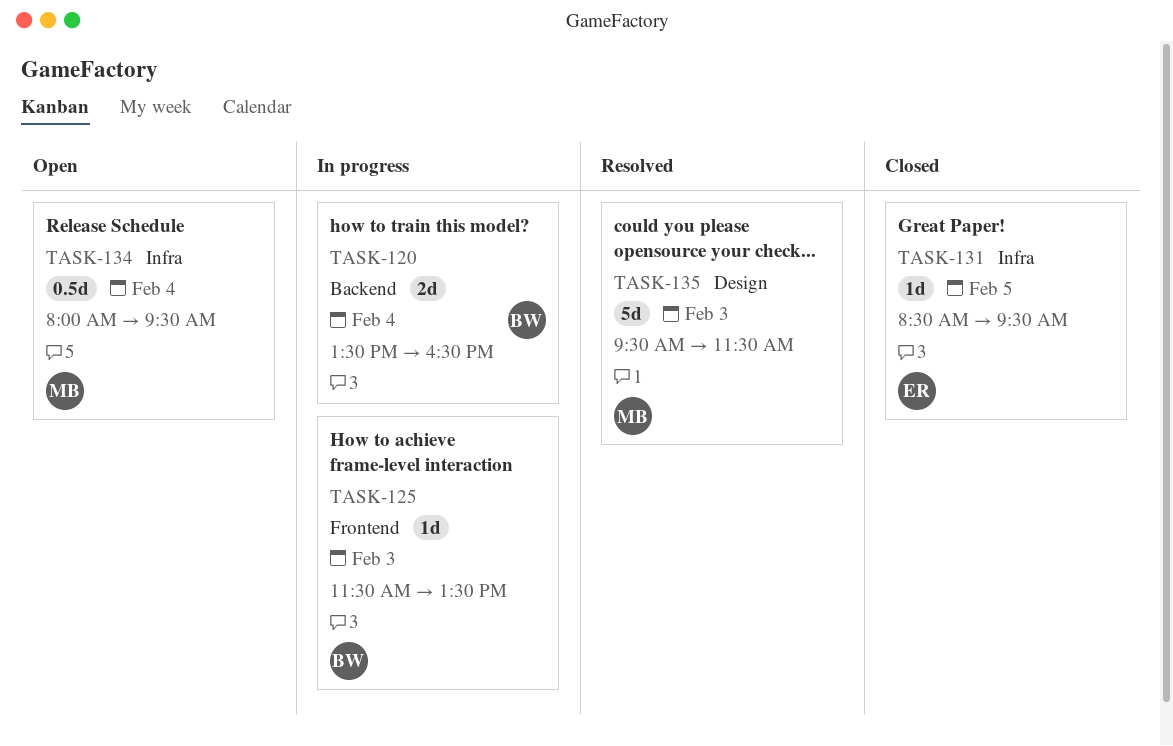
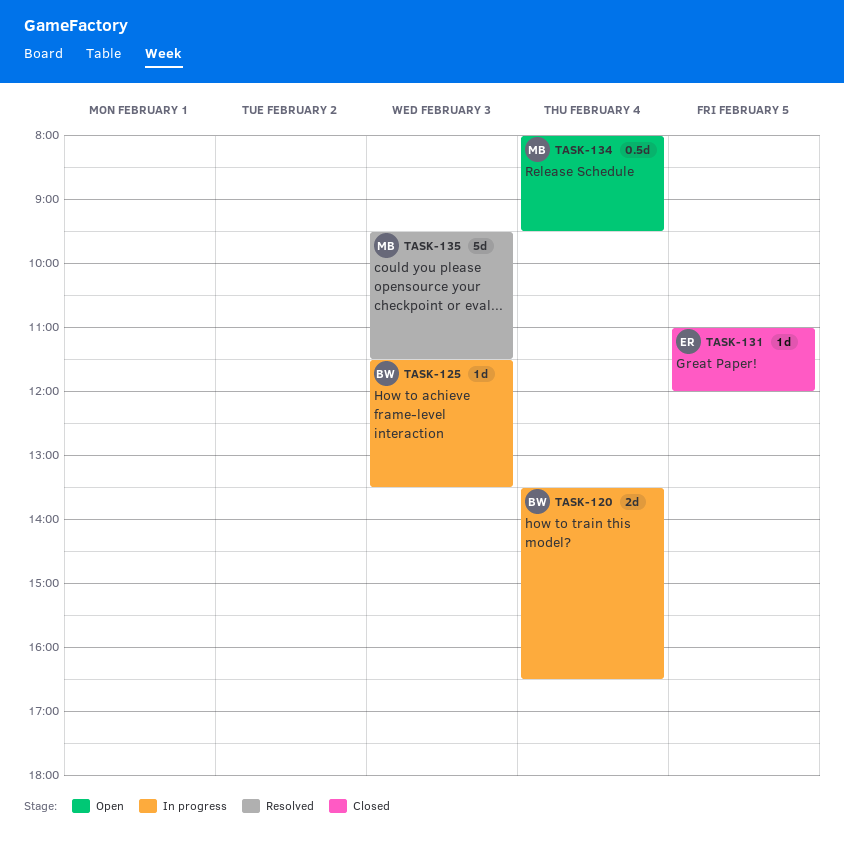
TASK-131, begins: 08:30 -> 11:00
TASK-131, ends: 09:30 -> 12:00

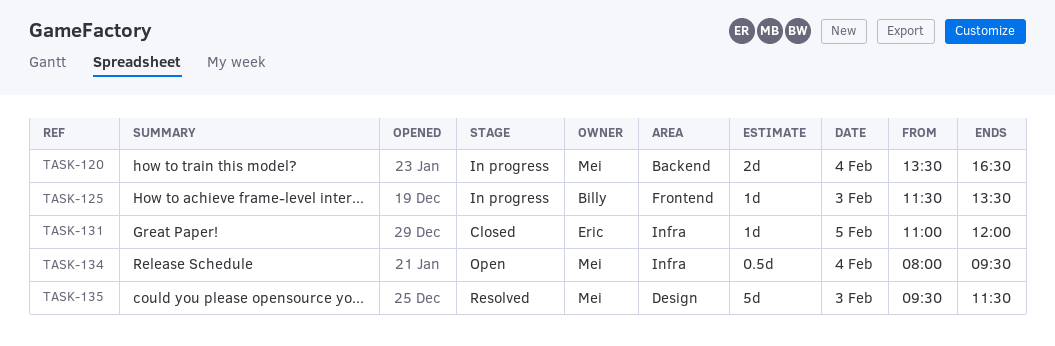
TASK-120, owner: Billy -> Mei

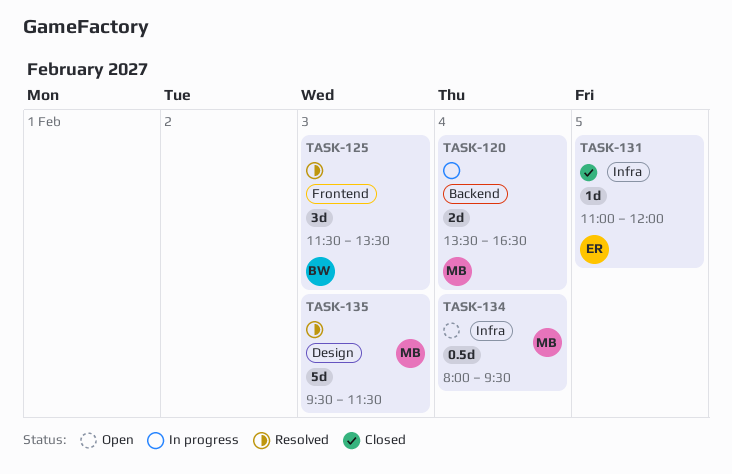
TASK-125, status: In progress -> Resolved
TASK-125, estimate: 1d -> 3d

